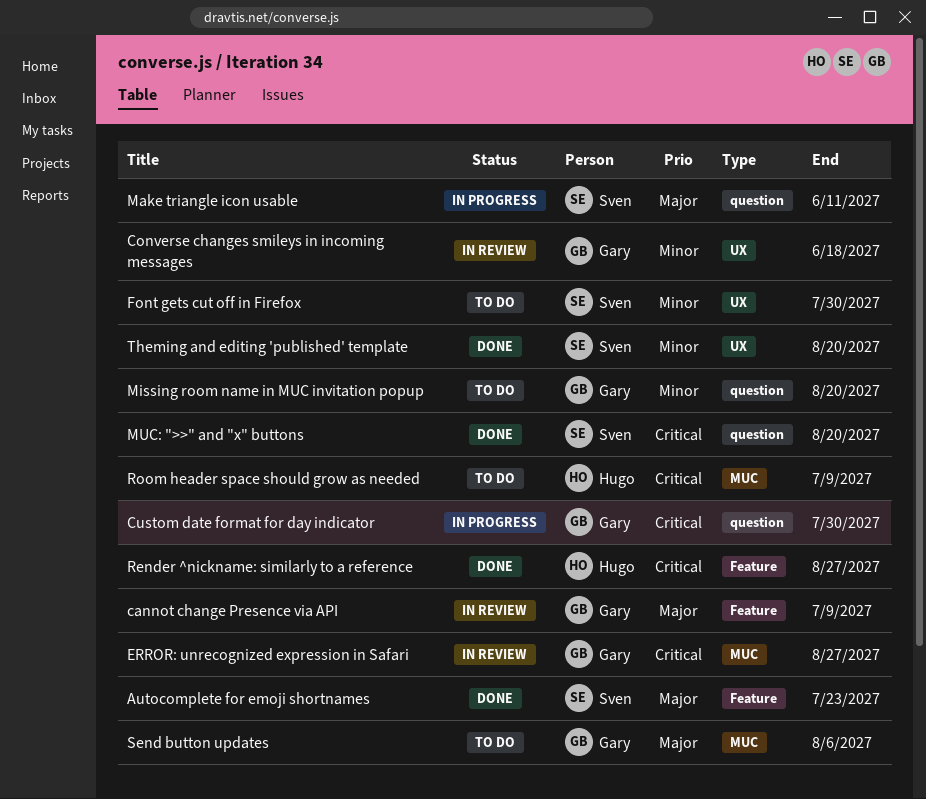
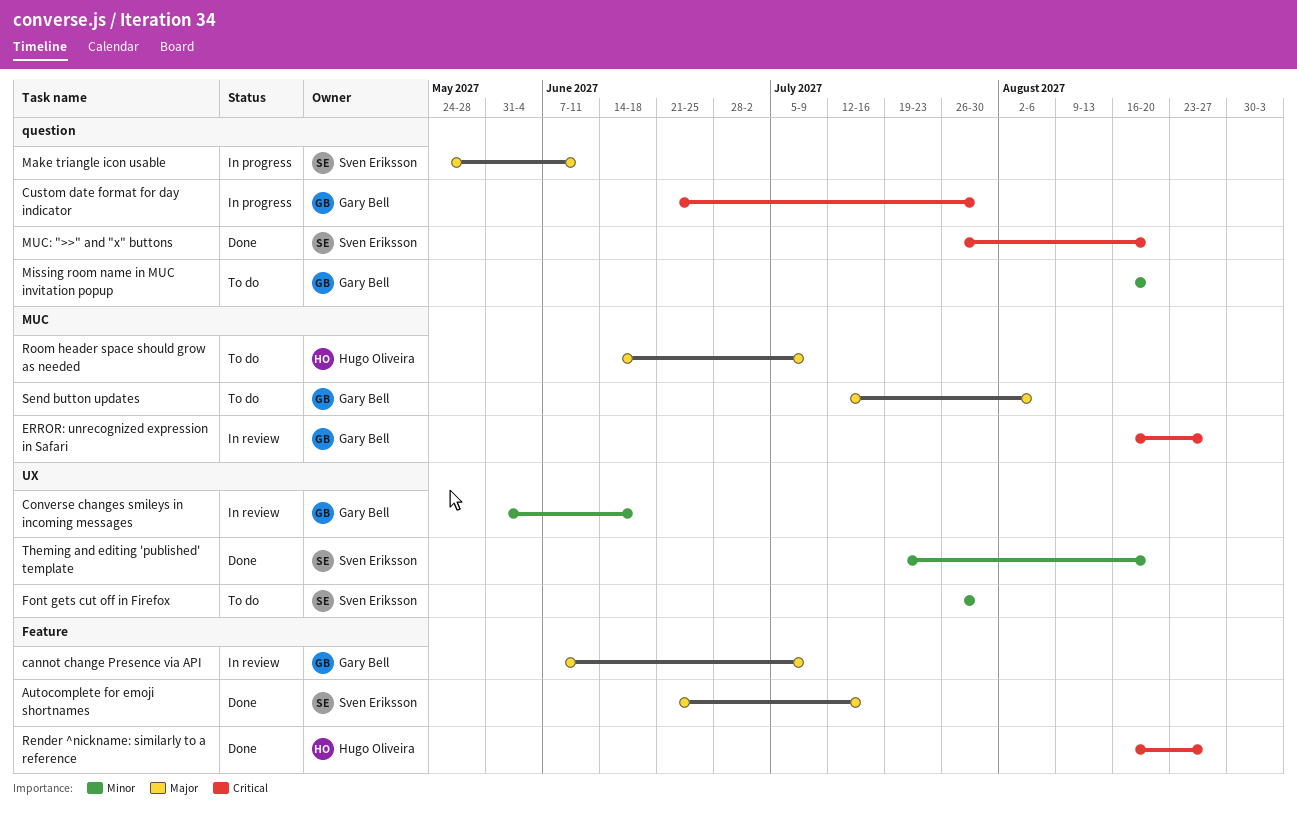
Autocomplete for emoji shortnames, due: Jul 23 -> Jul 16
Room header space should grow as needed, priority: Critical -> Major

